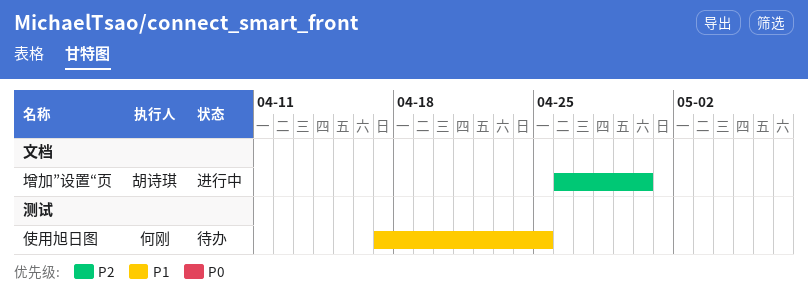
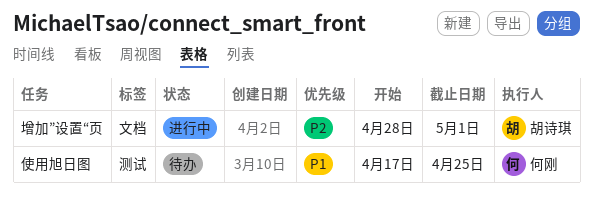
增加”设置“页, start: Apr 26 -> Apr 28
增加”设置“页, due: Apr 30 -> May 1

